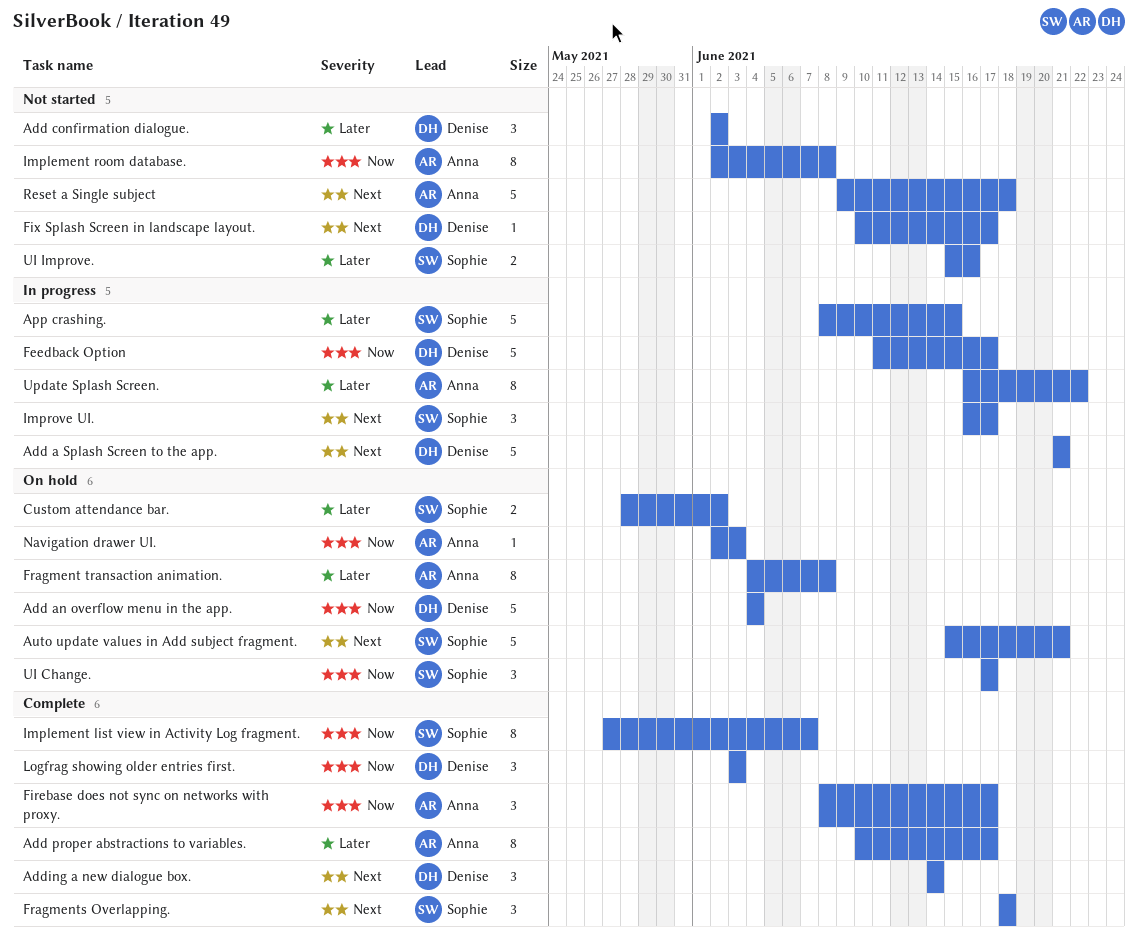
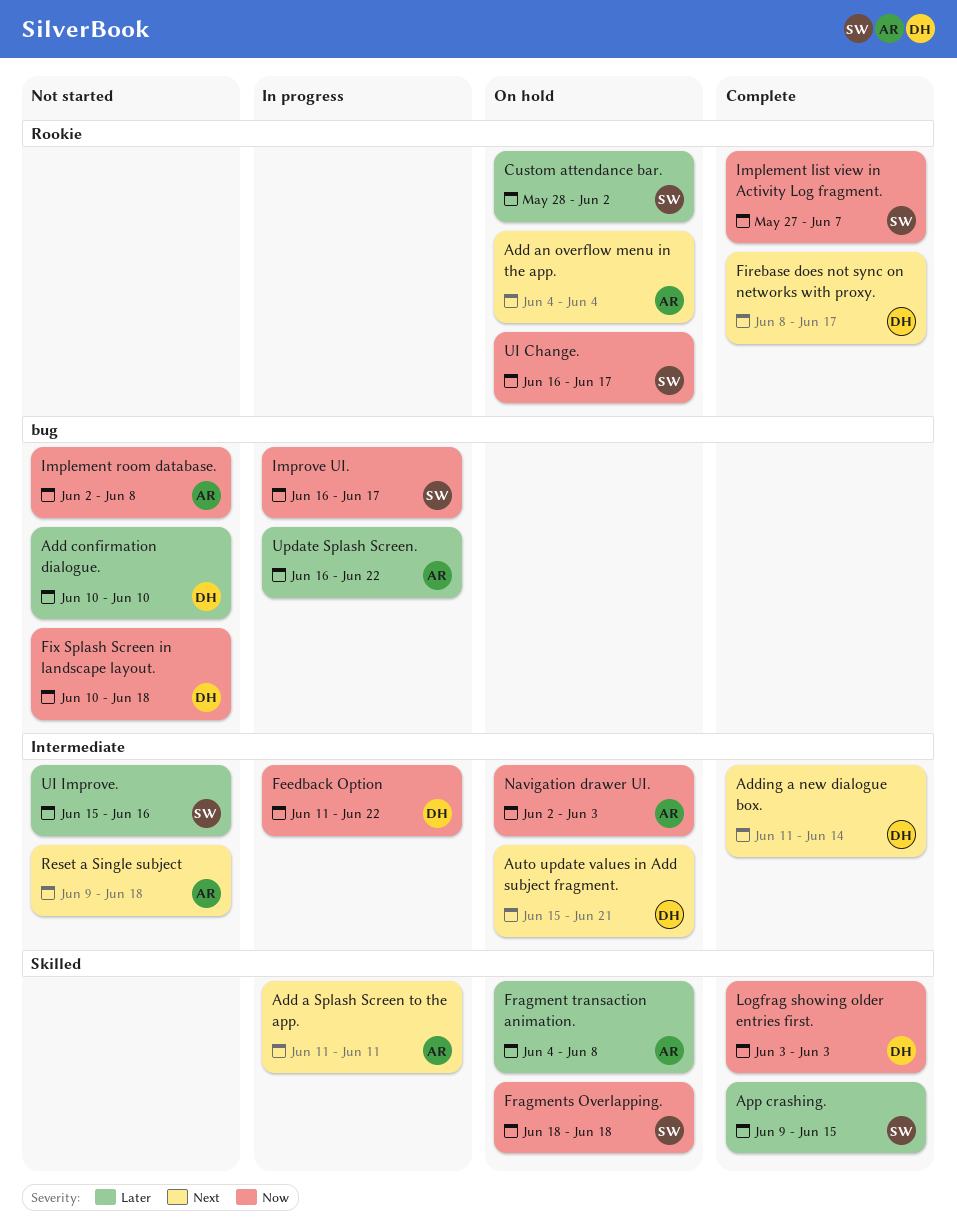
Add a Splash Screen to the app., owner: Denise -> Anna
Add a Splash Screen to the app., start: Jun 21 -> Jun 11
Add a Splash Screen to the app., due: Jun 21 -> Jun 11
Add an overflow menu in the app., owner: Denise -> Anna
Add an overflow menu in the app., priority: Now -> Next
Add confirmation dialogue., start: Jun 2 -> Jun 10
Add confirmation dialogue., due: Jun 2 -> Jun 10
Add proper abstractions to variables.: present -> none
Adding a new dialogue box., start: Jun 14 -> Jun 11
App crashing., status: In progress -> Complete
App crashing., start: Jun 8 -> Jun 9
Auto update values in Add subject fragment., owner: Sophie -> Denise
Feedback Option, due: Jun 17 -> Jun 22
Firebase does not sync on networks with proxy., owner: Anna -> Denise
Firebase does not sync on networks with proxy., priority: Now -> Next
Fix Splash Screen in landscape layout., priority: Next -> Now
Fix Splash Screen in landscape layout., due: Jun 17 -> Jun 18
Fragments Overlapping., status: Complete -> On hold
Fragments Overlapping., priority: Next -> Now
Improve UI., priority: Next -> Now
UI Change., start: Jun 17 -> Jun 16

